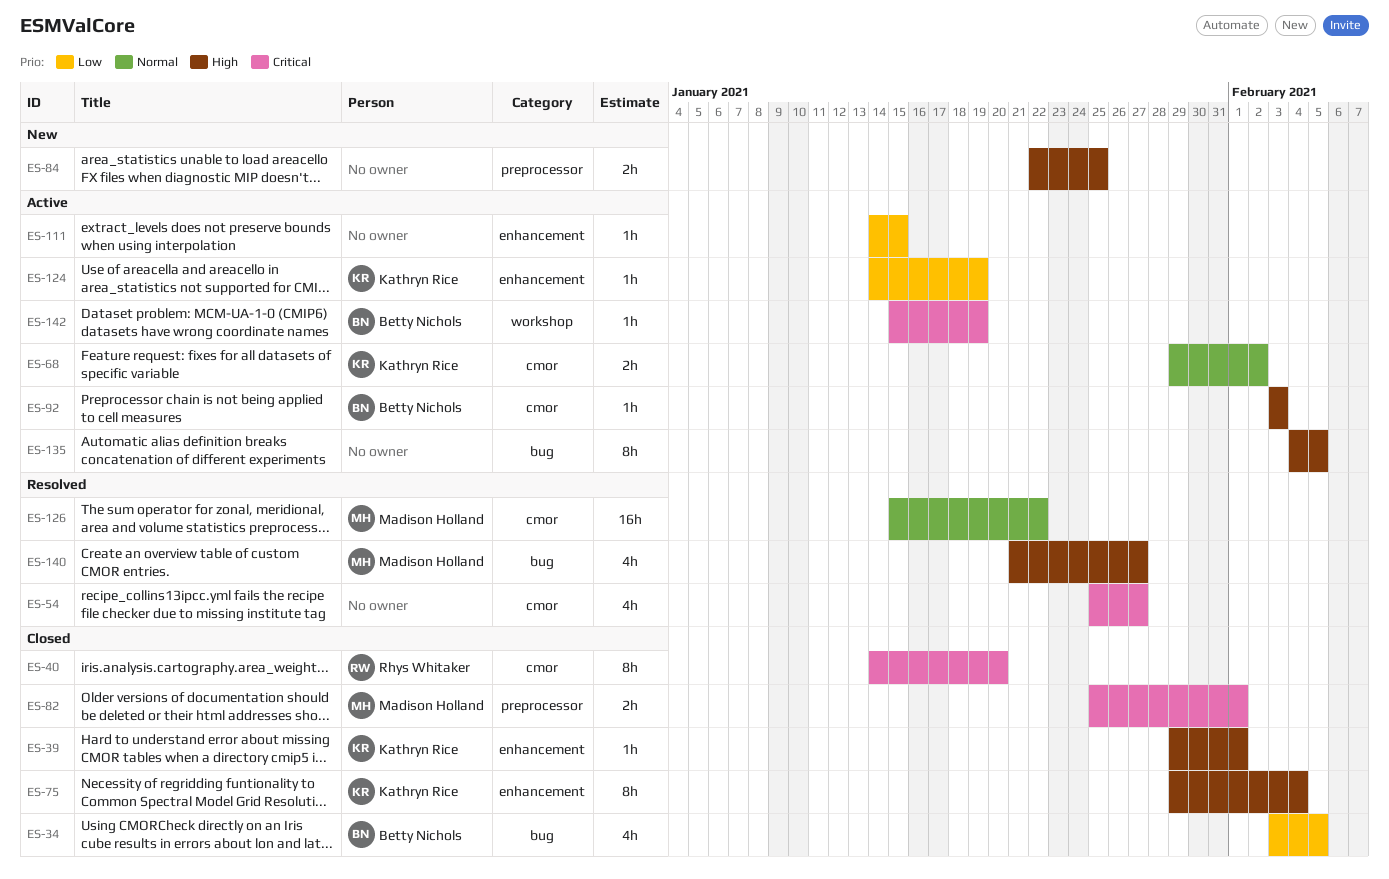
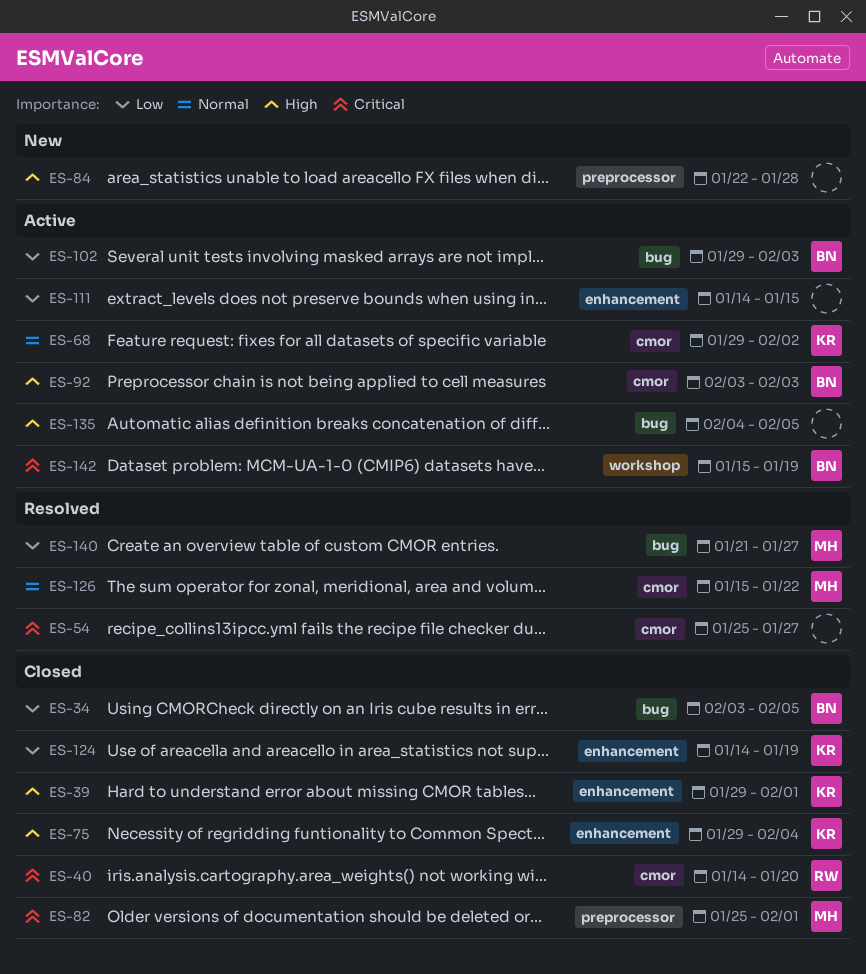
ES-84, due: Jan 25 -> Jan 28
ES-102: none -> present
ES-124, status: Active -> Closed
ES-140, priority: High -> Low

